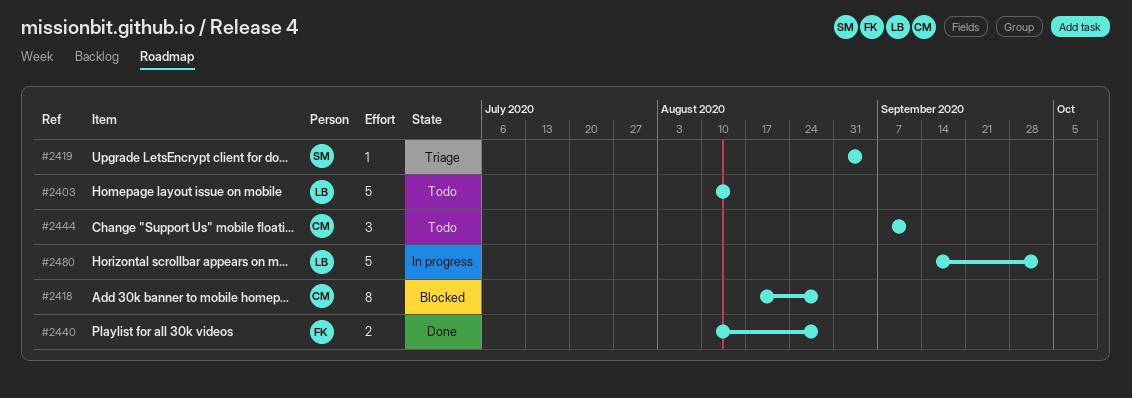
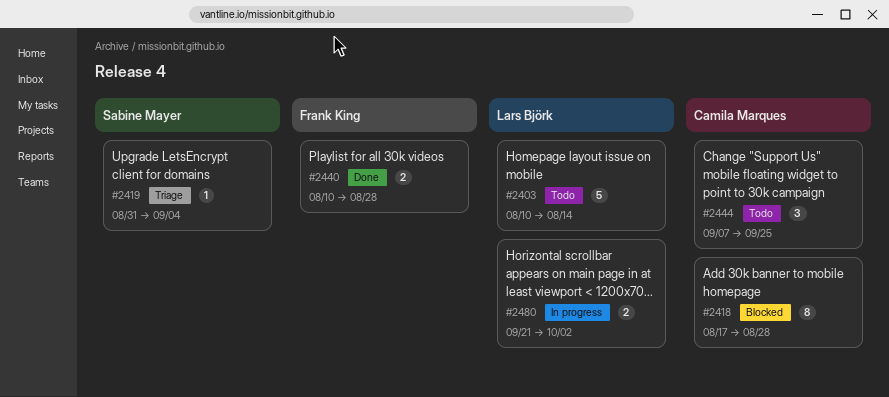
#2444, due: Sep 11 -> Sep 25
#2480, estimate: 5 -> 2
#2480, start: Sep 14 -> Sep 21

